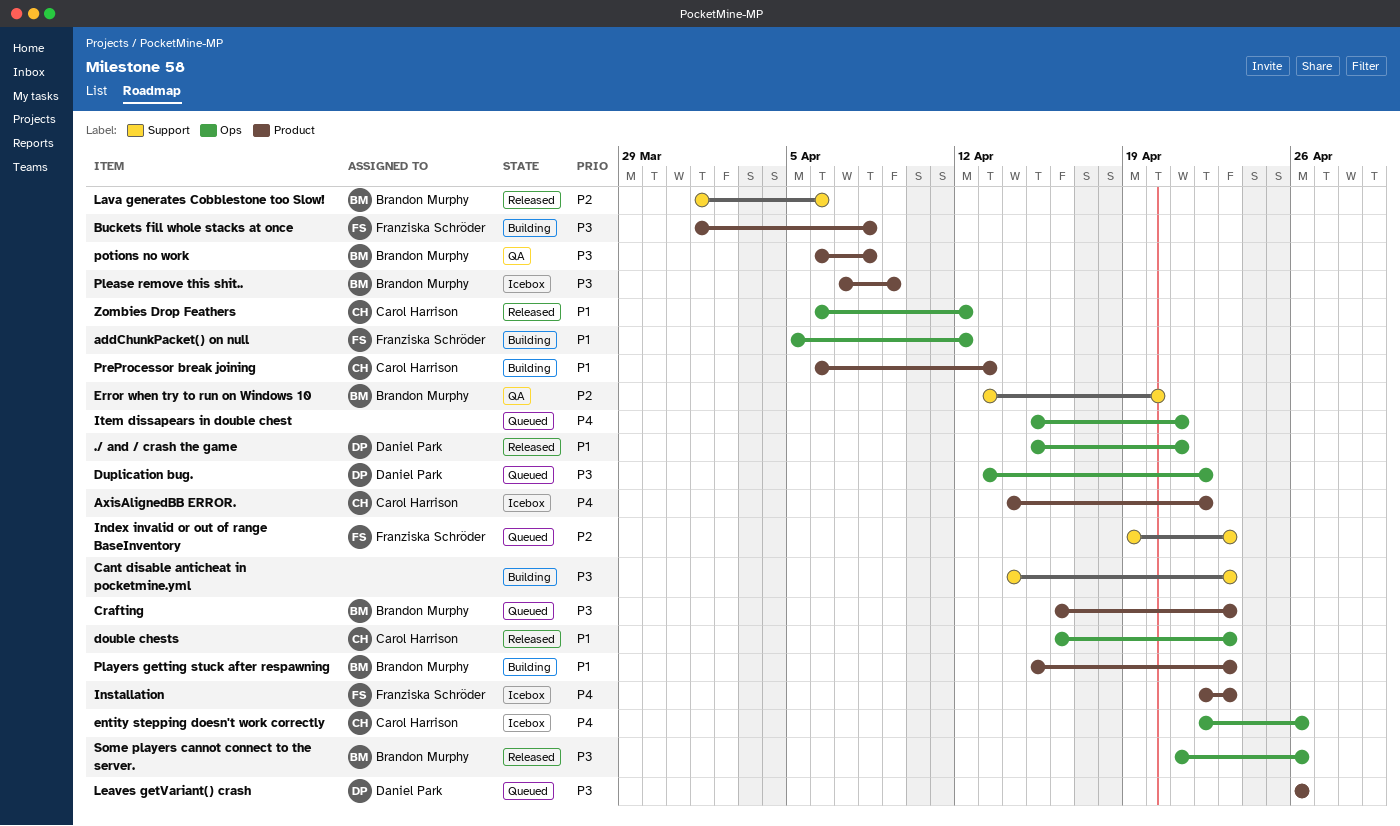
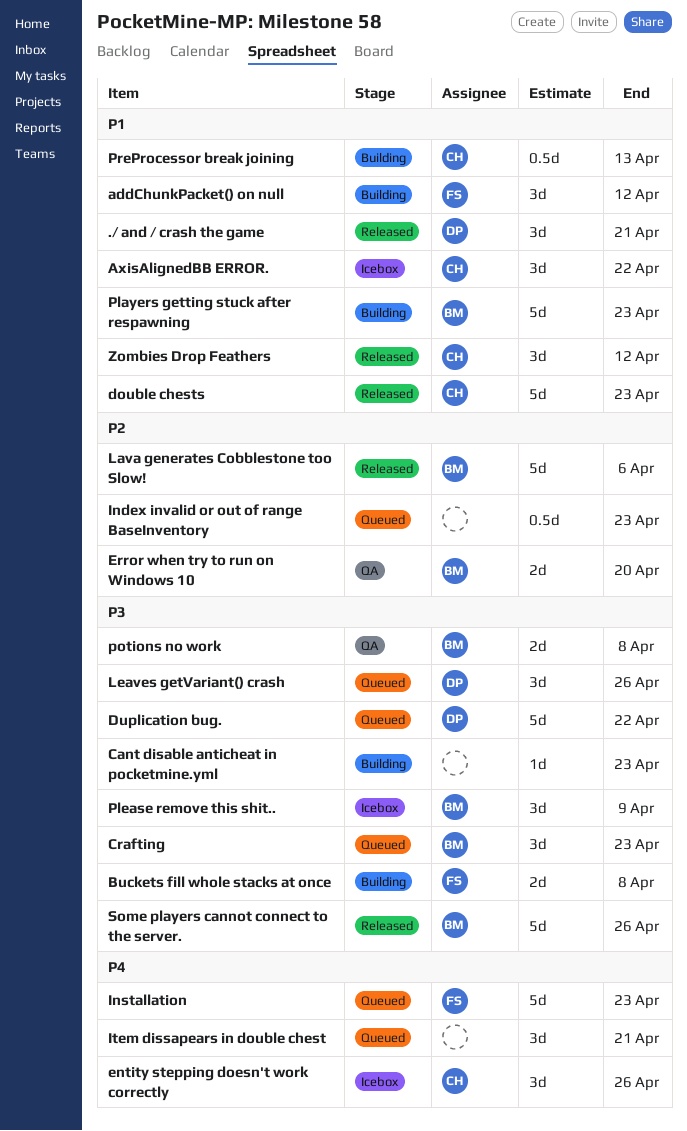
AxisAlignedBB ERROR., priority: P4 -> P1
Index invalid or out of range BaseInventory, owner: Franziska Schröder -> none
Installation, status: Icebox -> Queued

